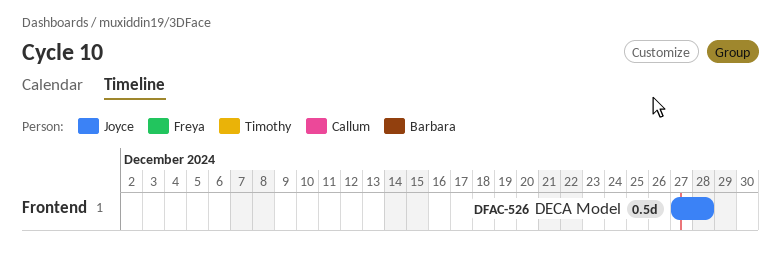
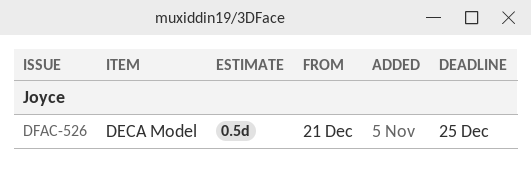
DFAC-526, start: Dec 27 -> Dec 21
DFAC-526, due: Dec 28 -> Dec 25

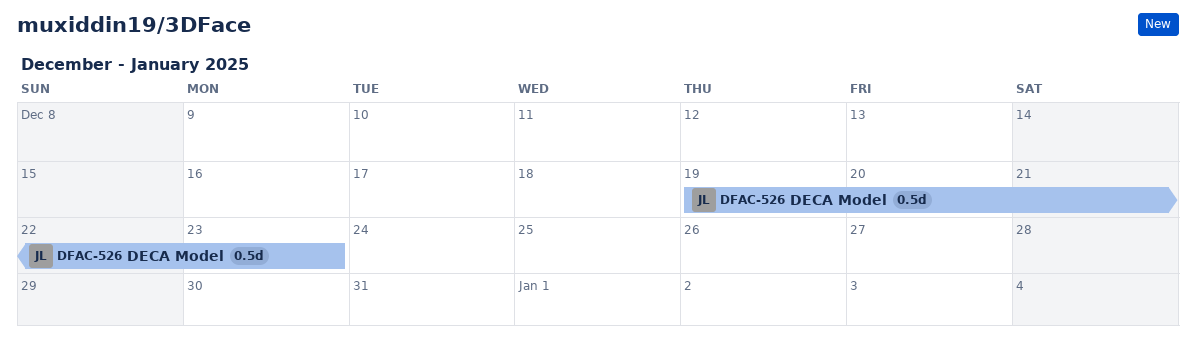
DFAC-526, start: Dec 21 -> Dec 19
DFAC-526, due: Dec 25 -> Dec 23

